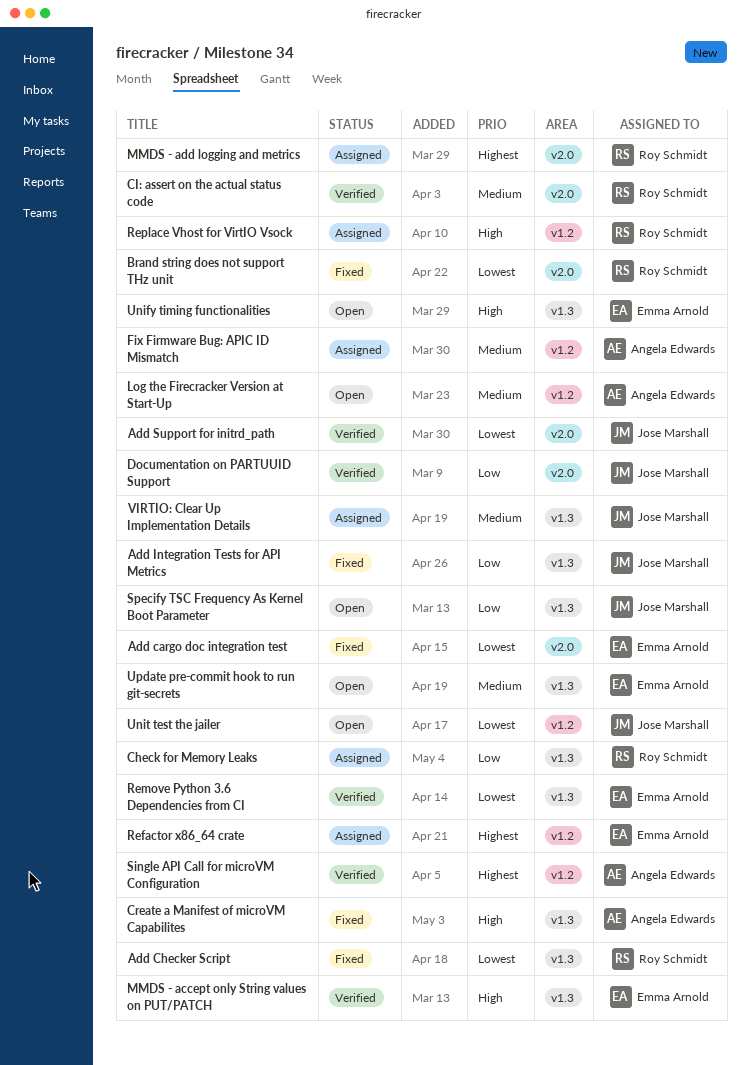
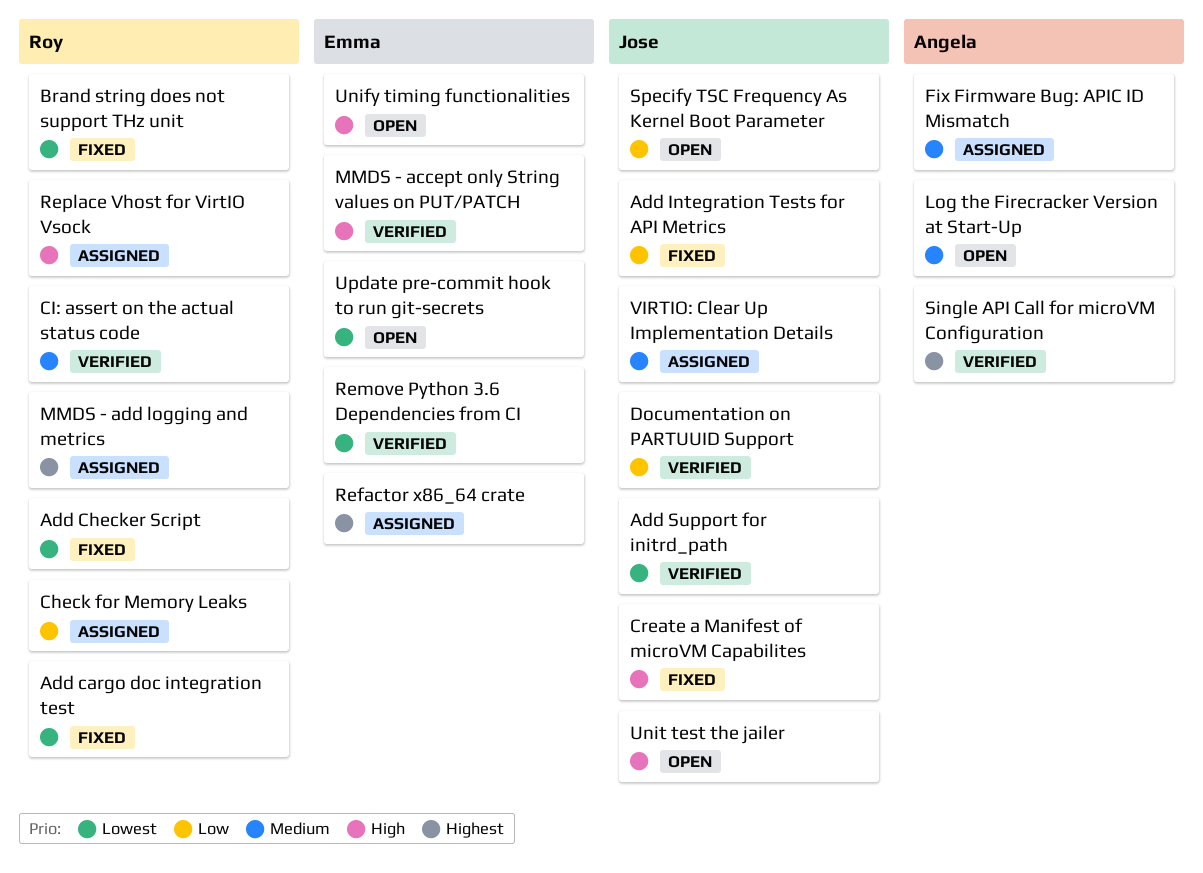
Add cargo doc integration test, owner: Emma Arnold -> Roy Schmidt
Create a Manifest of microVM Capabilites, owner: Angela Edwards -> Jose Marshall
Unit test the jailer, priority: Lowest -> High
Update pre-commit hook to run git-secrets, priority: Medium -> Lowest

